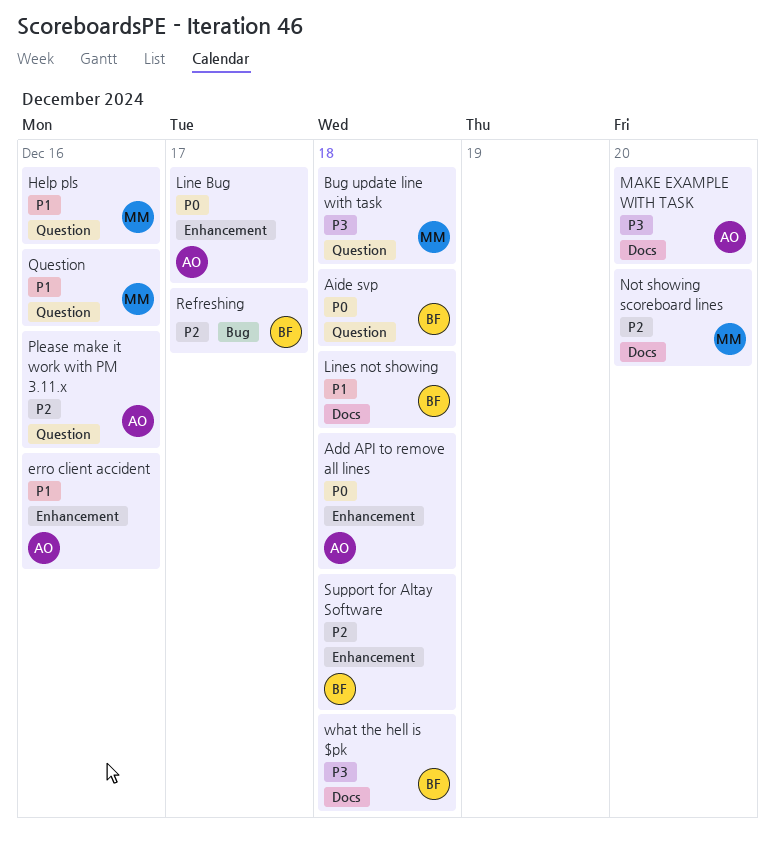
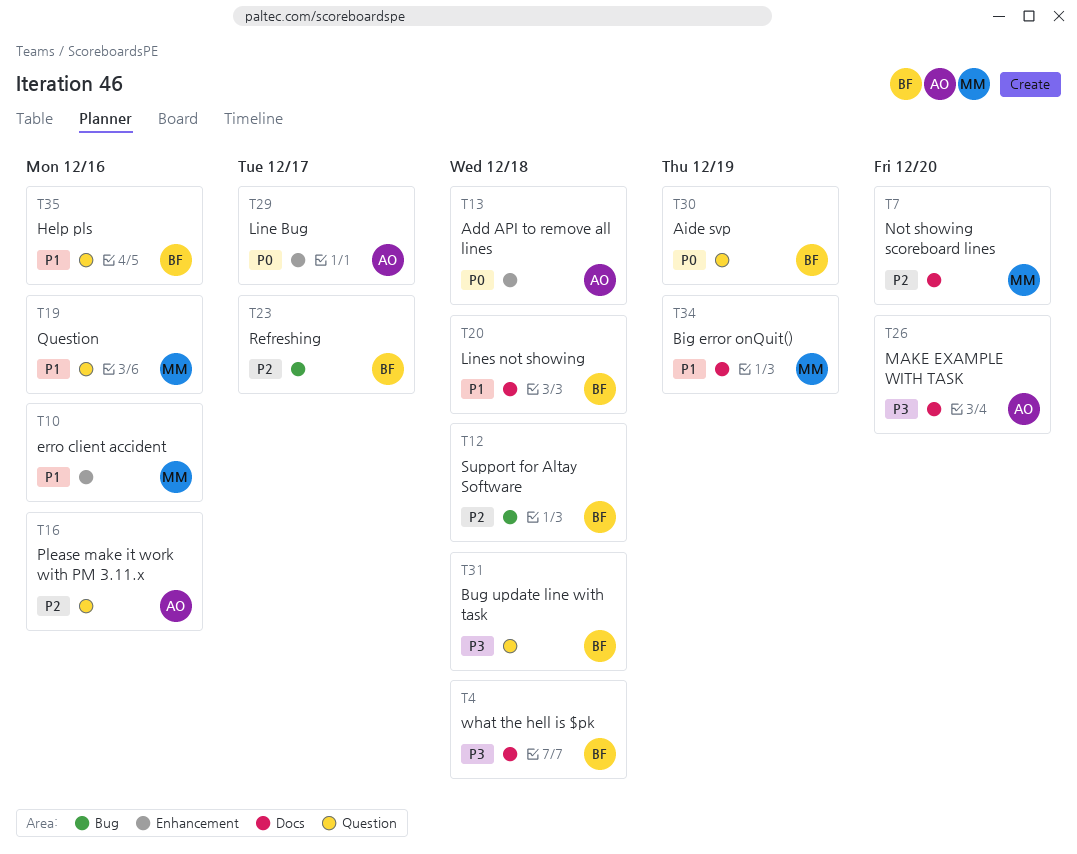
Aide svp, due: Dec 18 -> Dec 19
Big error onQuit(): none -> present
Bug update line with task, owner: MM -> BF
erro client accident, owner: AO -> MM
Help pls, owner: MM -> BF
Support for Altay Software, label: Enhancement -> Bug

